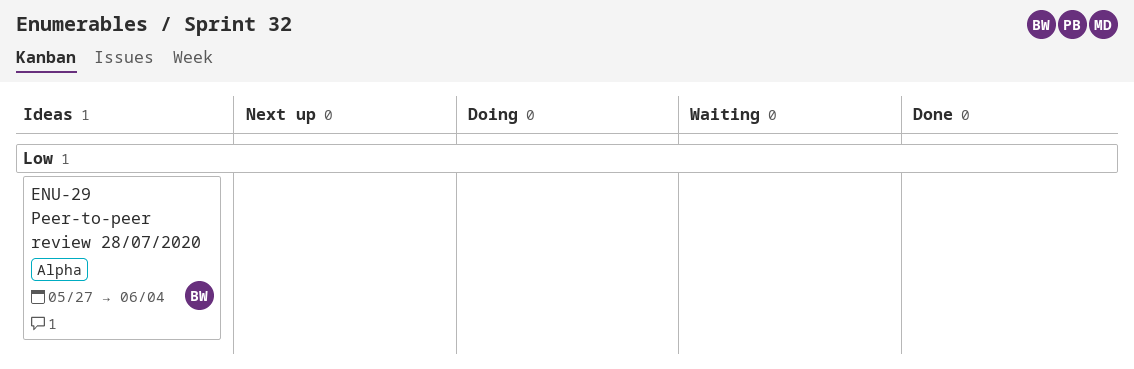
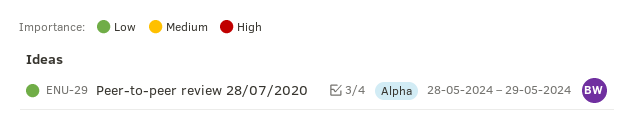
ENU-29, start: May 27 -> May 28
ENU-29, due: Jun 4 -> May 29

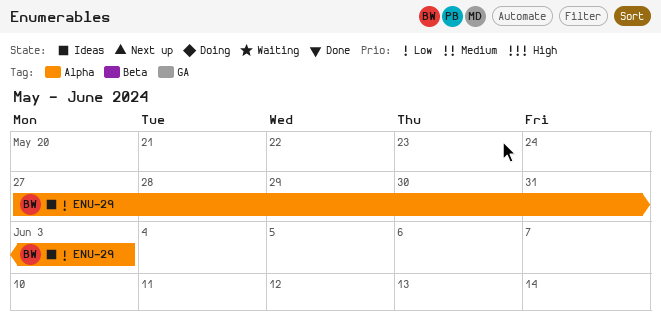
ENU-29, start: May 28 -> May 27
ENU-29, due: May 29 -> Jun 3

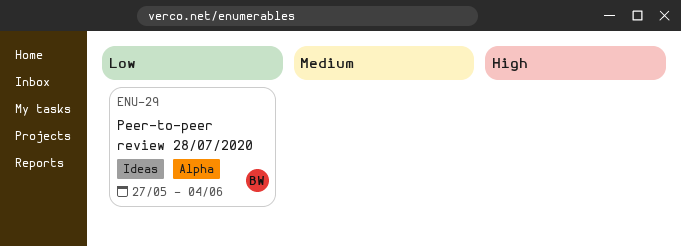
ENU-29, due: Jun 3 -> Jun 4

